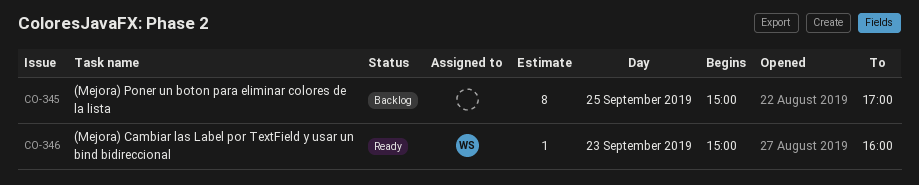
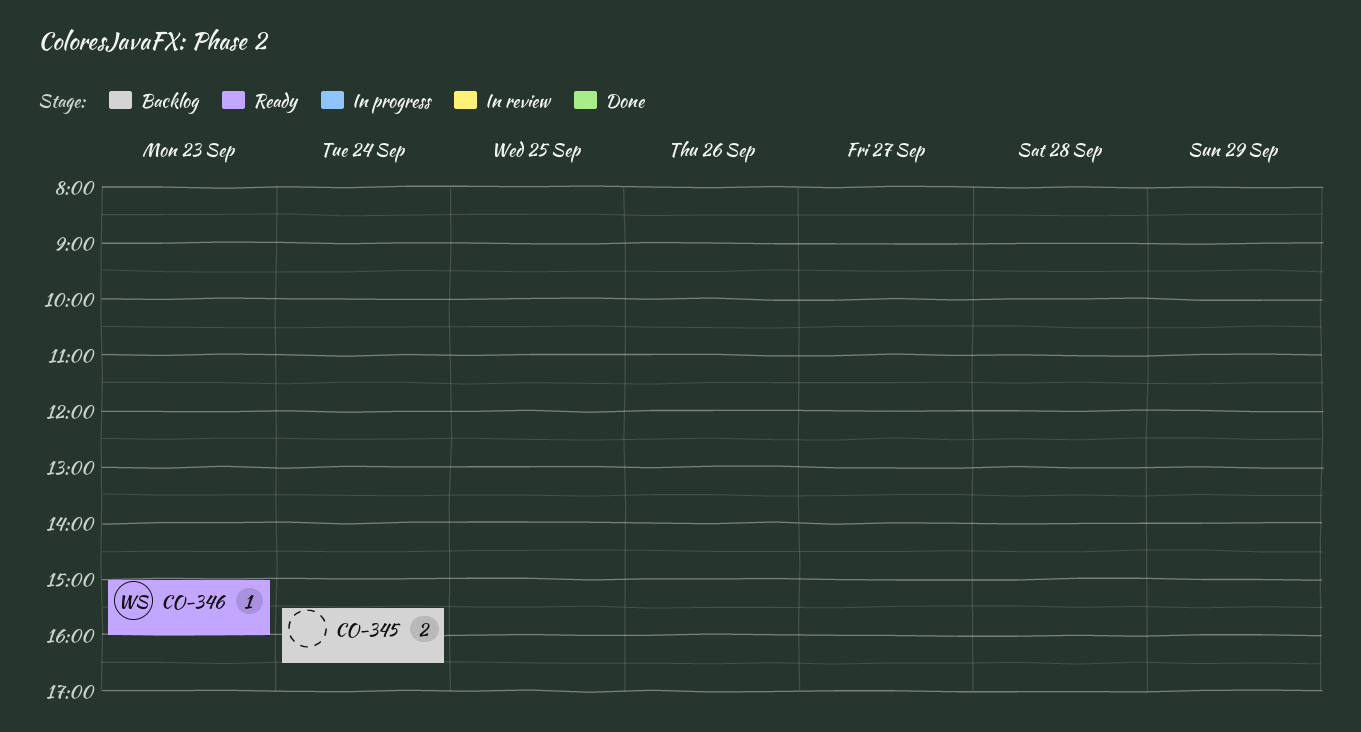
CO-345, estimate: 8 -> 2
CO-345, day: Sep 25 -> Sep 24
CO-345, begins: 15:00 -> 15:30
CO-345, ends: 17:00 -> 16:30

